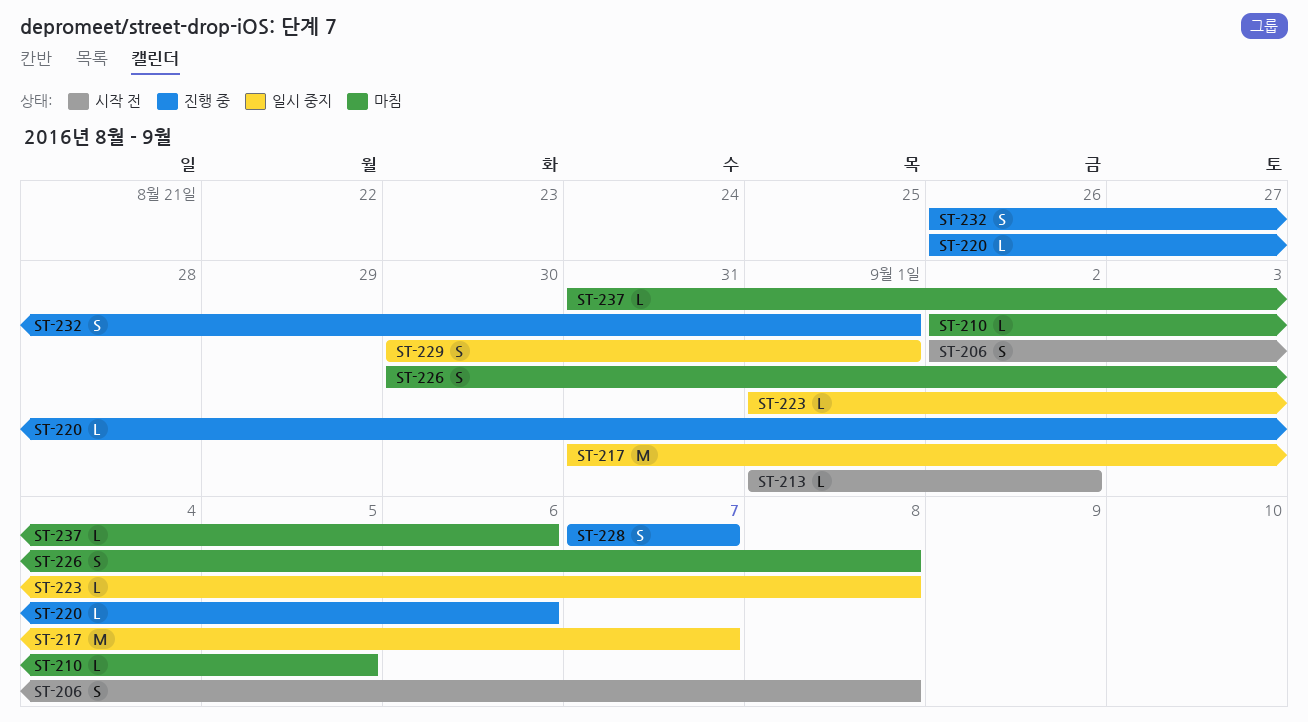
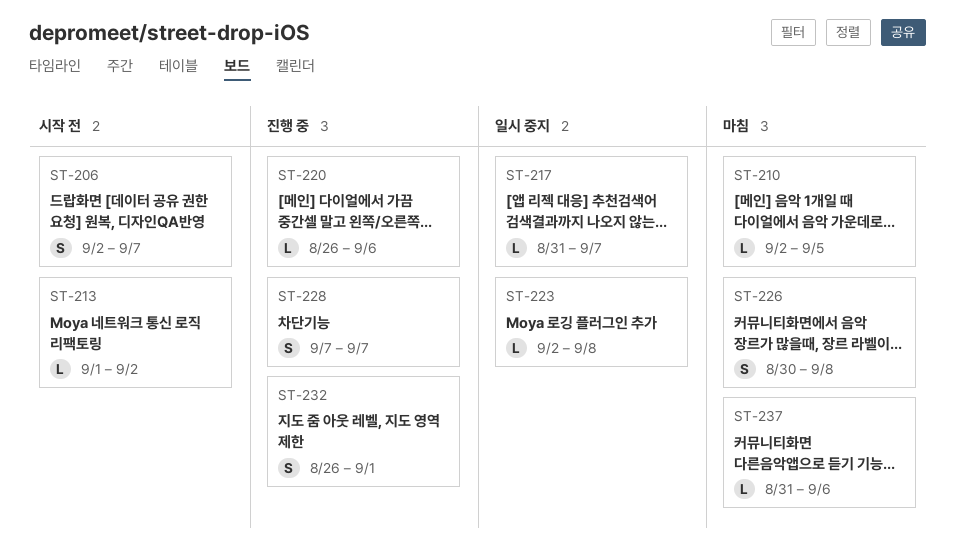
ST-206, due: Sep 8 -> Sep 7
ST-217, estimate: M -> L
ST-223, start: Sep 1 -> Sep 2
ST-229: present -> none

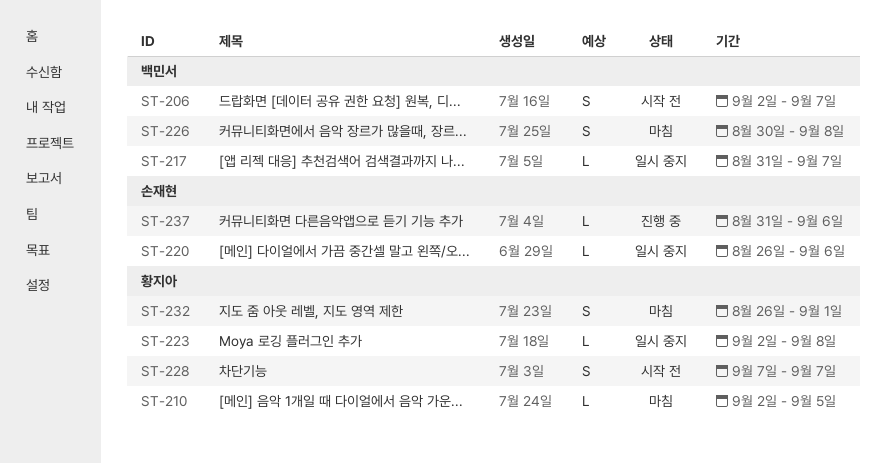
ST-213: present -> none
ST-220, status: 진행 중 -> 일시 중지
ST-228, status: 진행 중 -> 시작 전
ST-232, status: 진행 중 -> 마침
ST-237, status: 마침 -> 진행 중

